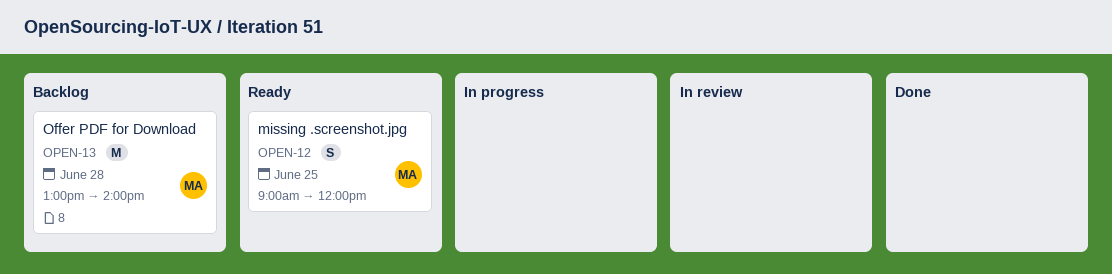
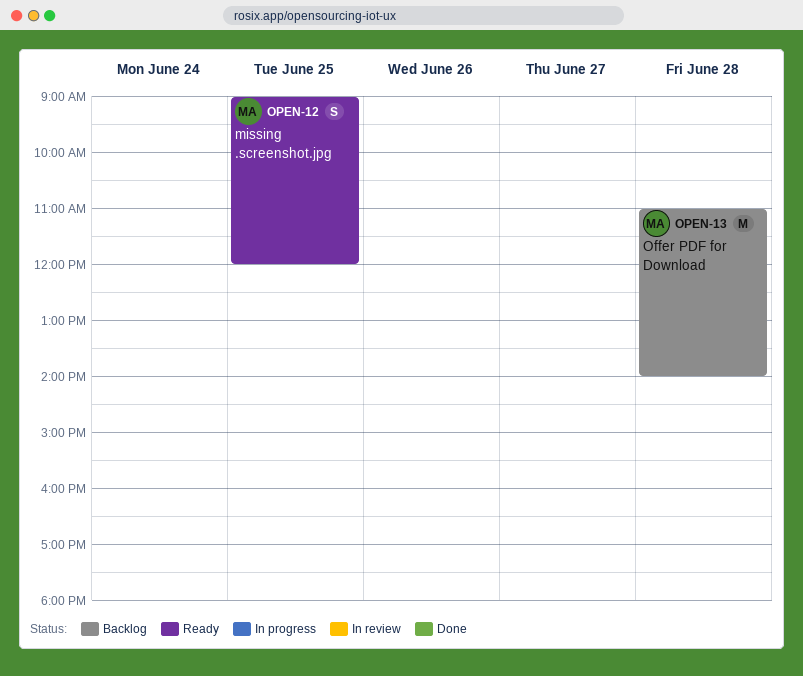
OPEN-13, begins: 13:00 -> 11:00

